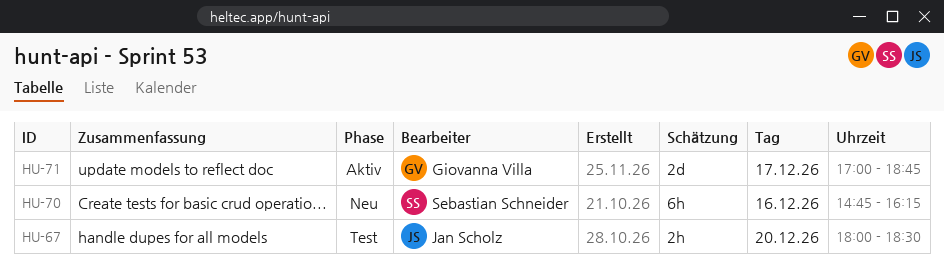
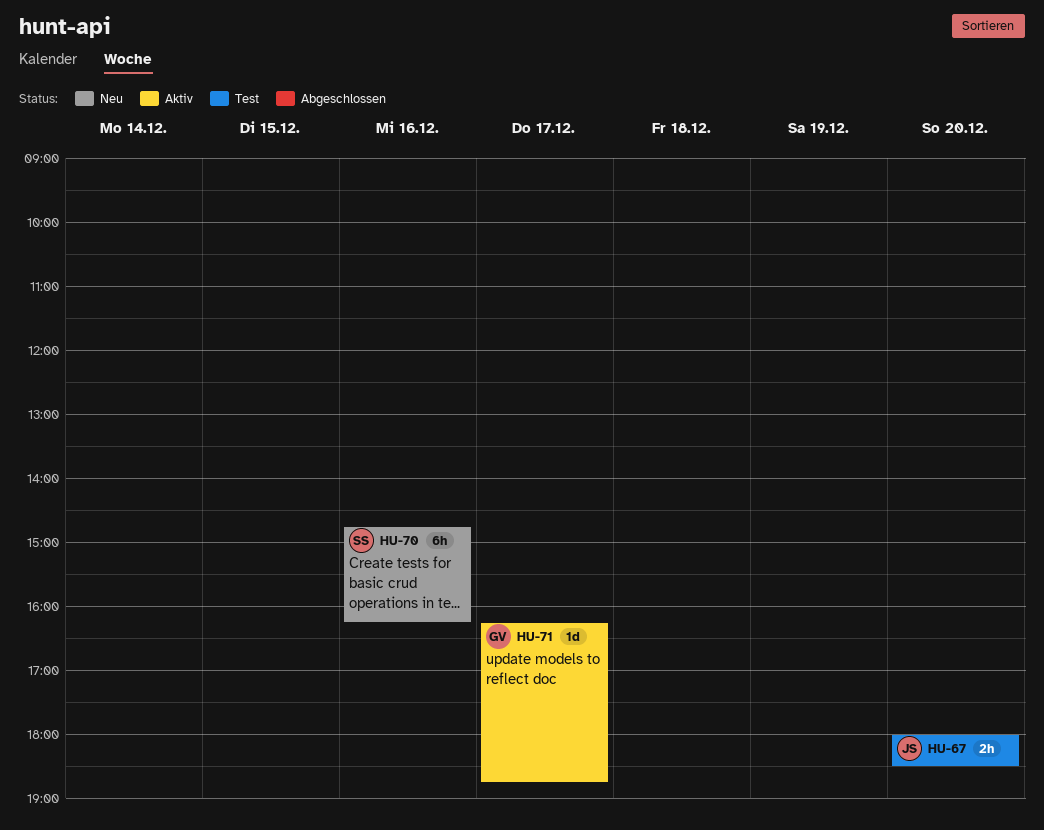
HU-71, estimate: 2d -> 1d
HU-71, begins: 17:00 -> 16:15

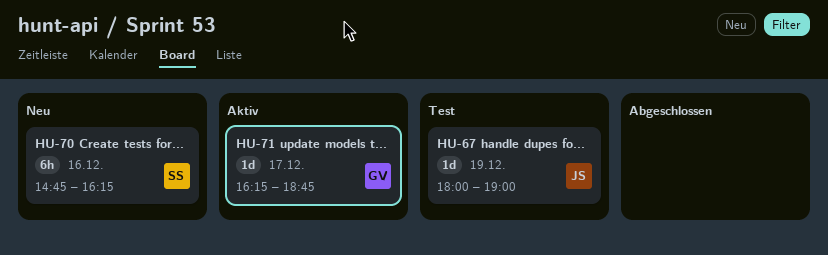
HU-67, estimate: 2h -> 1d
HU-67, day: Dec 20 -> Dec 19
HU-67, ends: 18:30 -> 19:00

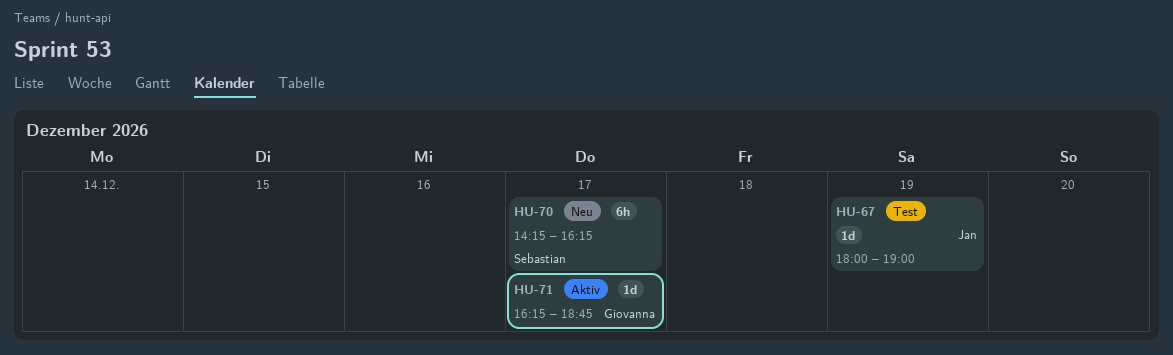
HU-70, day: Dec 16 -> Dec 17
HU-70, begins: 14:45 -> 14:15

